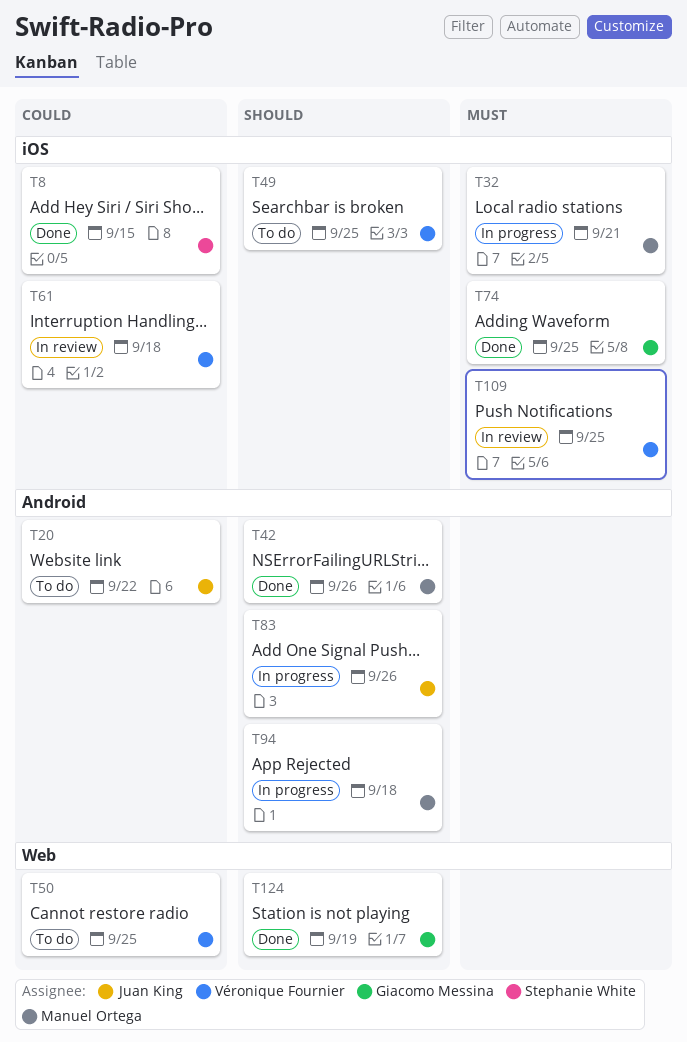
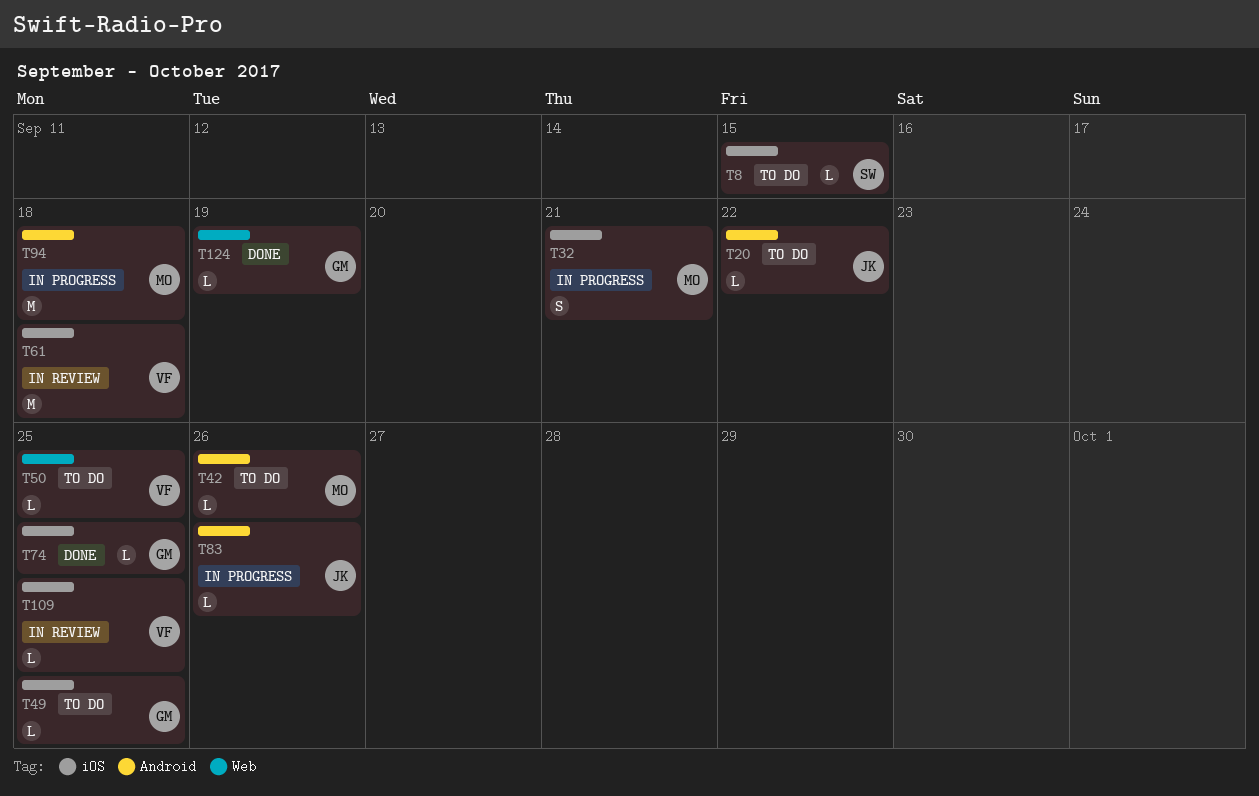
T8, status: Done -> To do
T42, status: Done -> To do
T49, owner: Véronique Fournier -> Giacomo Messina

